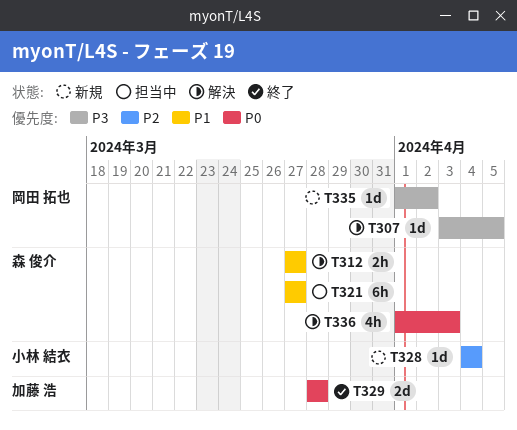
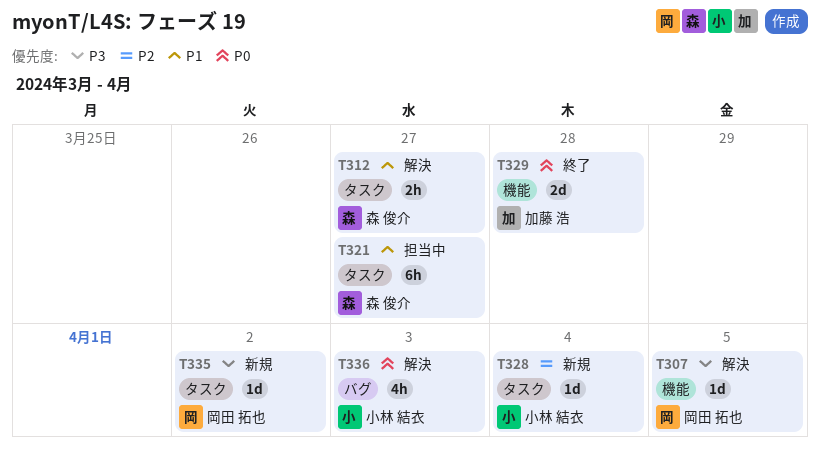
T336, owner: 森 俊介 -> 小林 結衣

